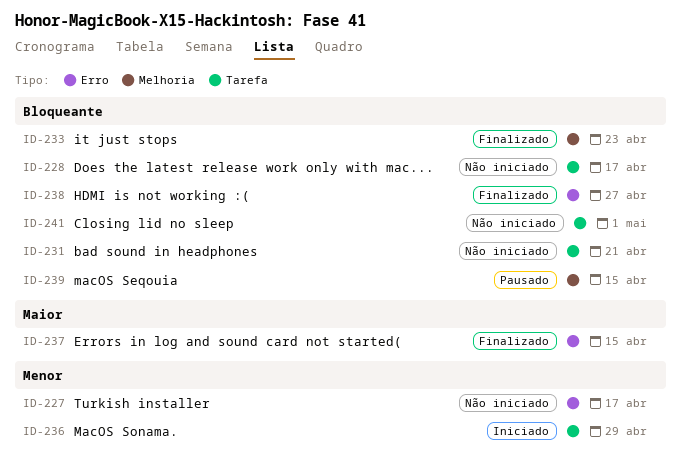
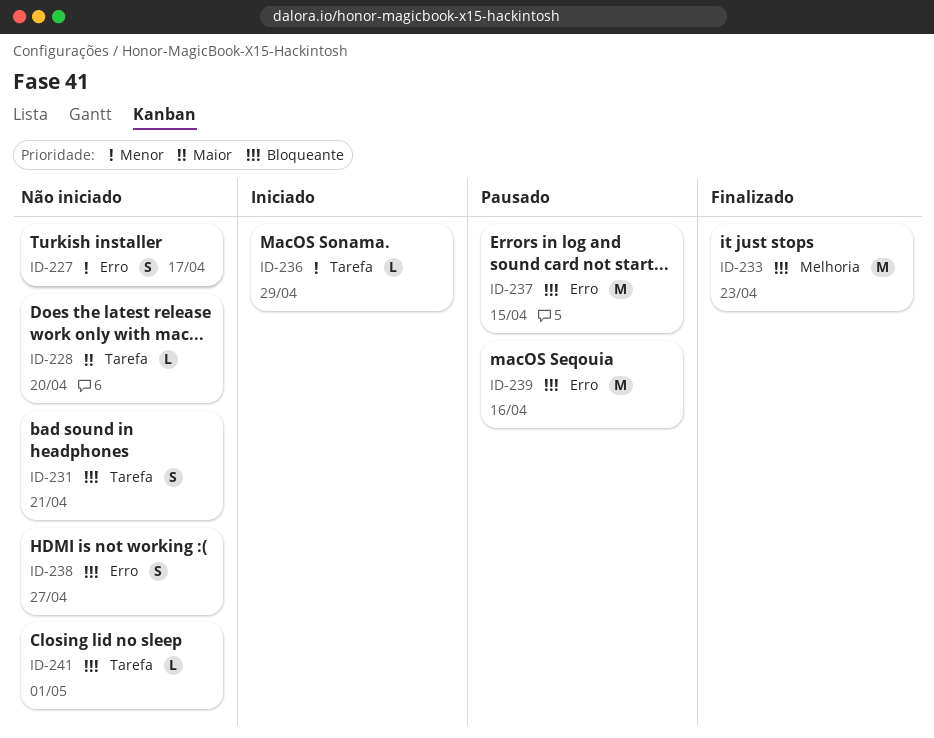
ID-228, priority: Bloqueante -> Maior
ID-228, due: Apr 17 -> Apr 20
ID-237, status: Finalizado -> Pausado
ID-237, priority: Maior -> Bloqueante
ID-238, status: Finalizado -> Não iniciado
ID-239, label: Melhoria -> Erro
ID-239, due: Apr 15 -> Apr 16

